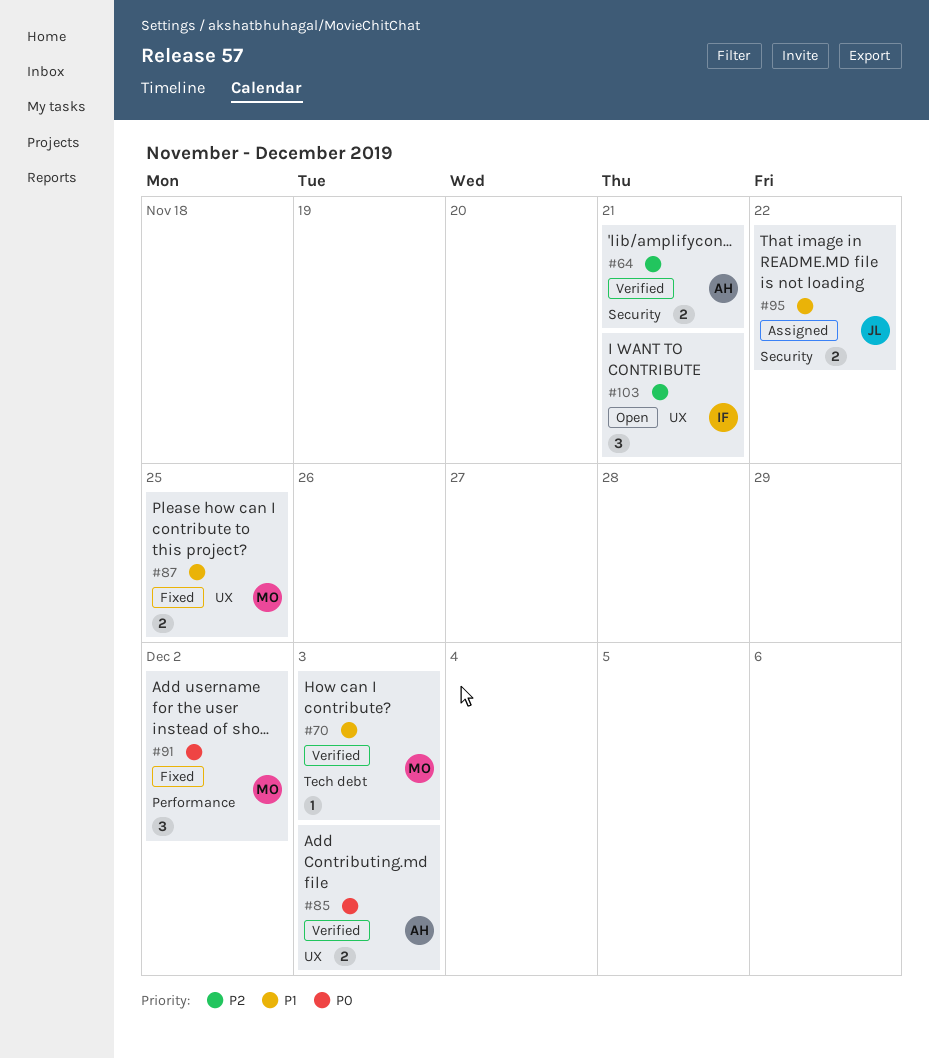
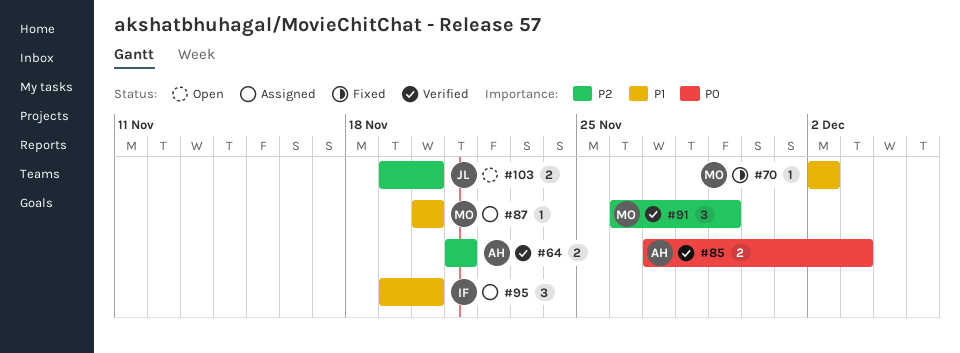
#70, status: Verified -> Fixed
#70, due: Dec 3 -> Dec 2
#87, status: Fixed -> Assigned
#87, estimate: 2 -> 1
#87, due: Nov 25 -> Nov 20
#91, status: Fixed -> Verified
#91, priority: P0 -> P2
#91, due: Dec 2 -> Nov 29
#95, owner: JL -> IF
#95, estimate: 2 -> 3
#95, due: Nov 22 -> Nov 20
#103, owner: IF -> JL
#103, estimate: 3 -> 2
#103, due: Nov 21 -> Nov 20

